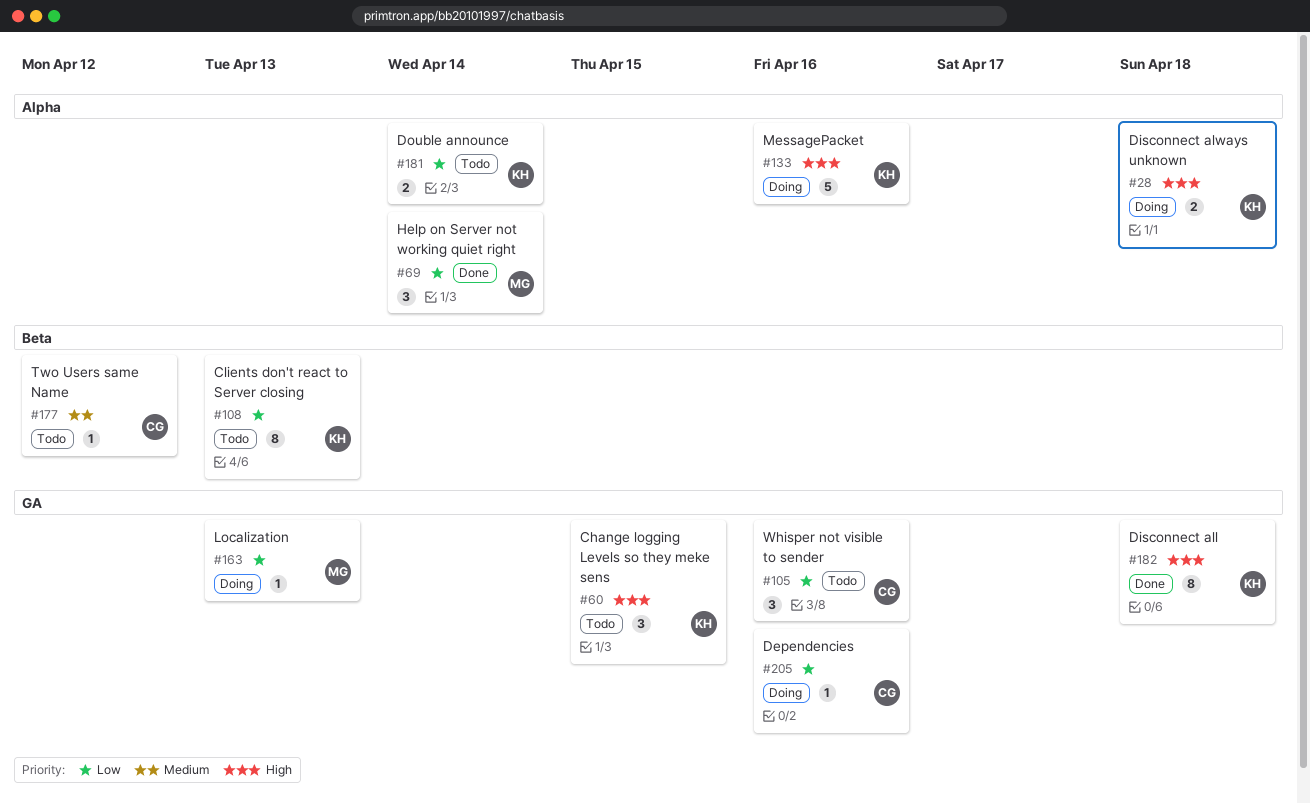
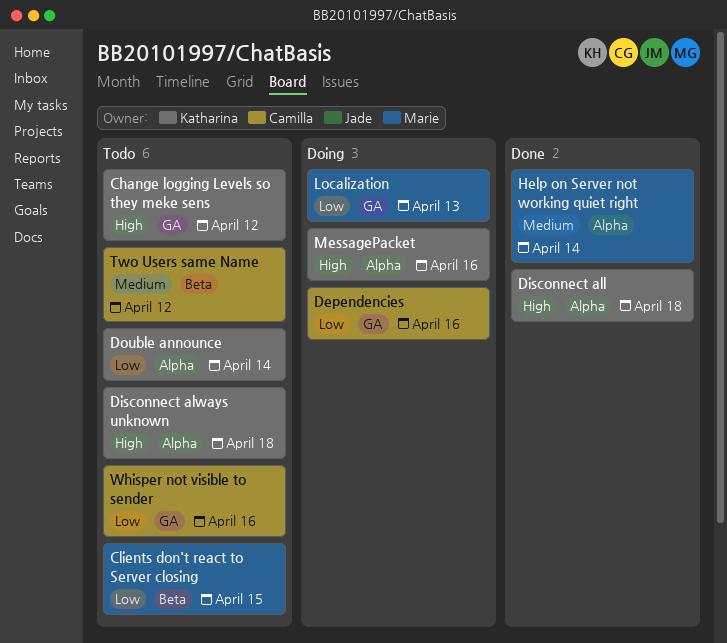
Change logging Levels so they meke sens, due: Apr 15 -> Apr 12
Clients don't react to Server closing, owner: Katharina -> Marie
Clients don't react to Server closing, due: Apr 13 -> Apr 15
Disconnect all, label: GA -> Alpha
Disconnect always unknown, status: Doing -> Todo
Help on Server not working quiet right, priority: Low -> Medium

